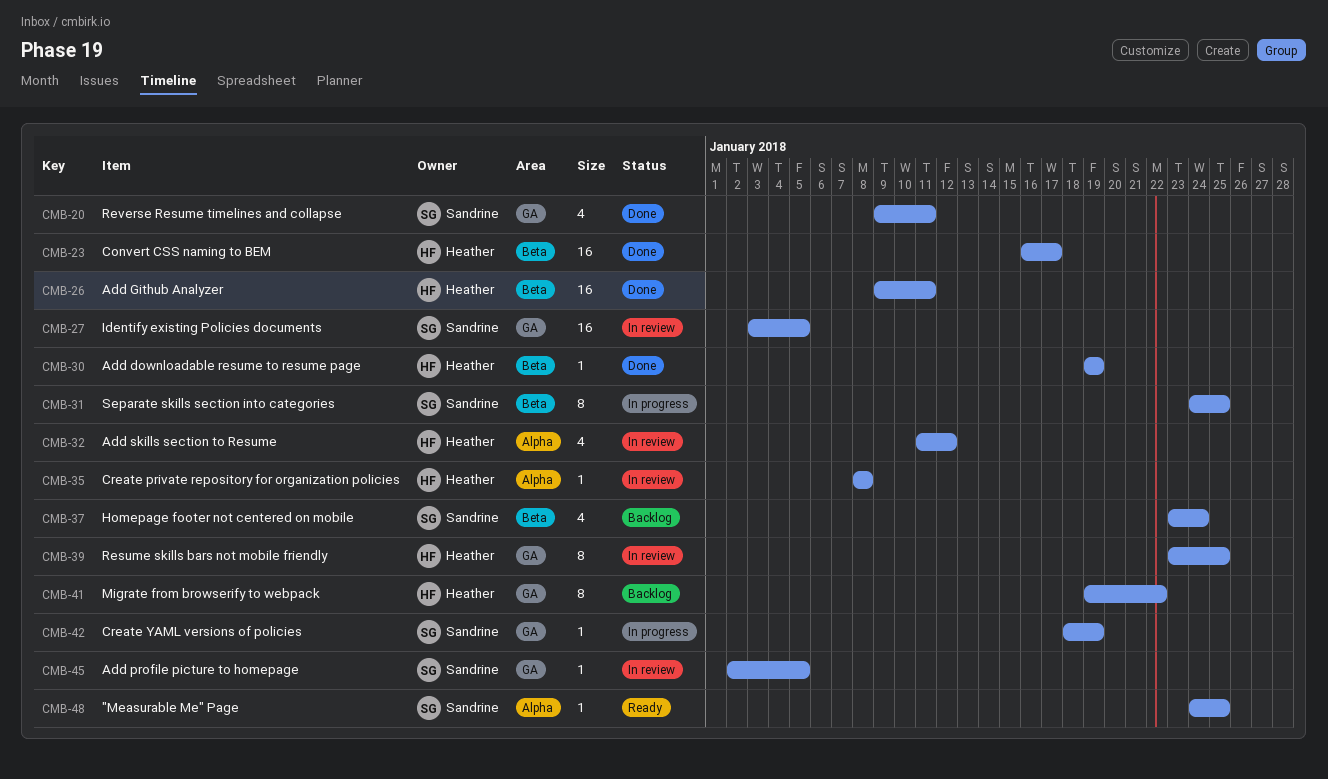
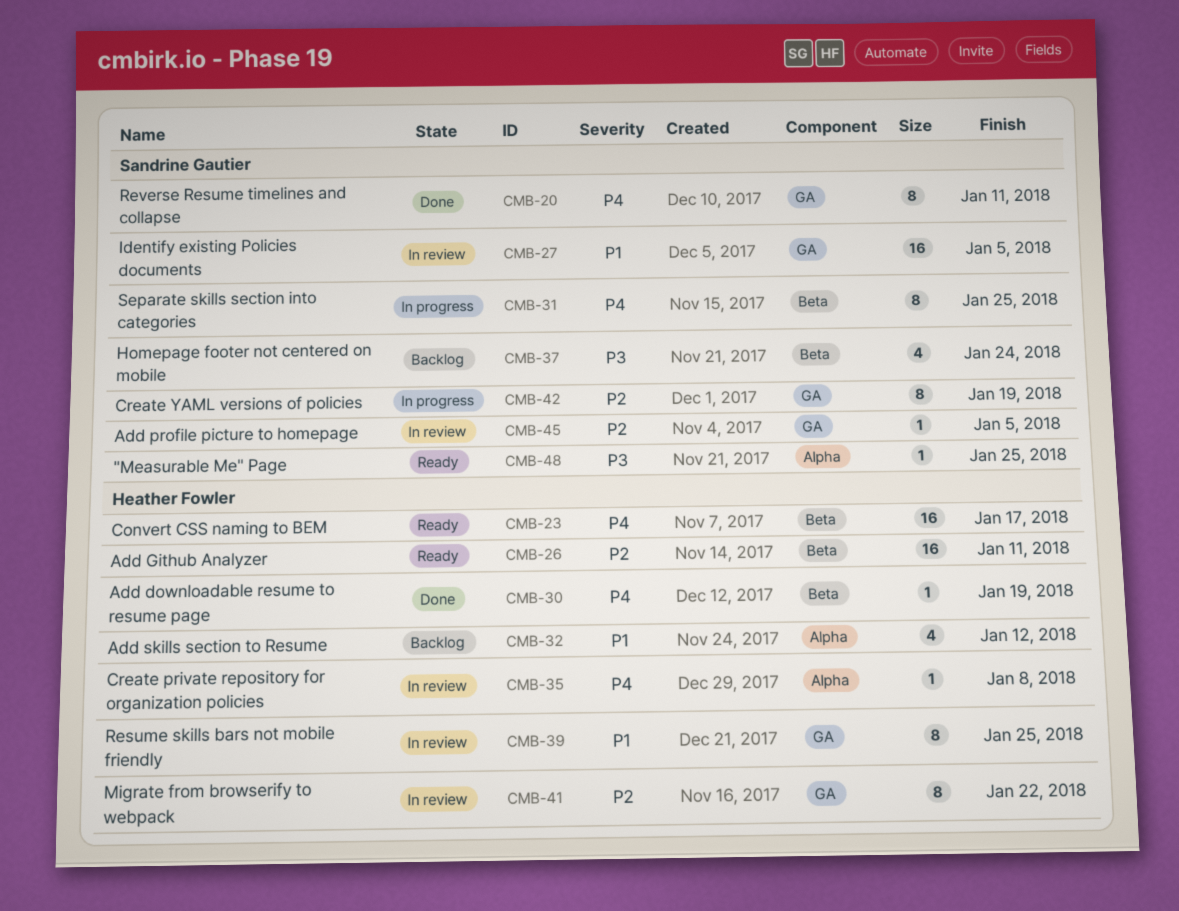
CMB-20, estimate: 4 -> 8
CMB-23, status: Done -> Ready
CMB-26, status: Done -> Ready
CMB-32, status: In review -> Backlog
CMB-41, status: Backlog -> In review
CMB-42, estimate: 1 -> 8

